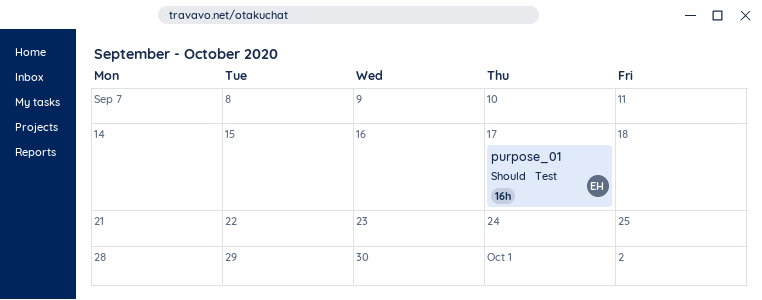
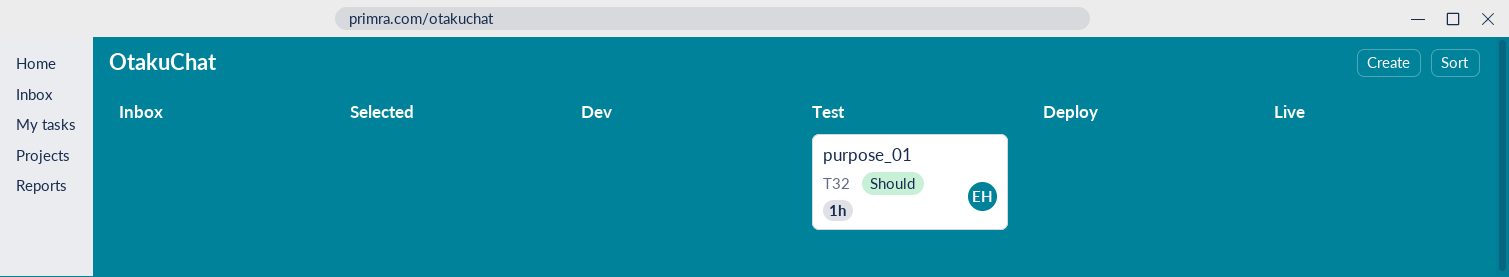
purpose_01, estimate: 16h -> 1h

